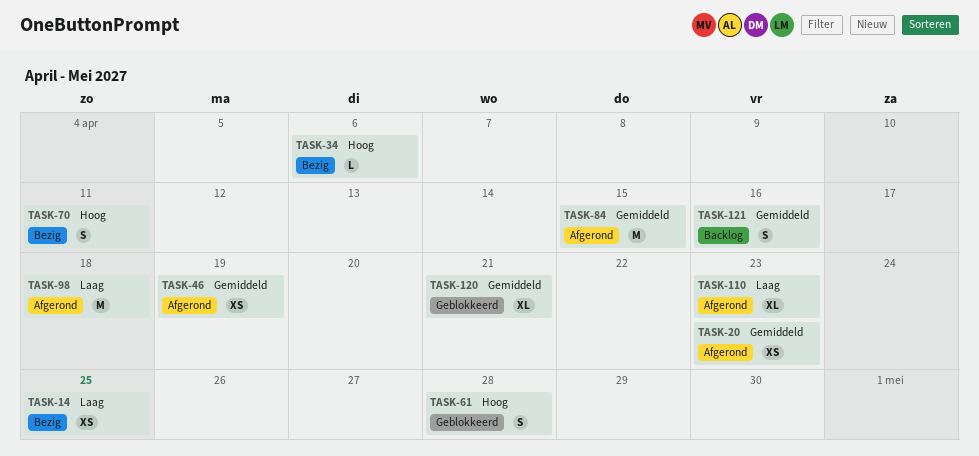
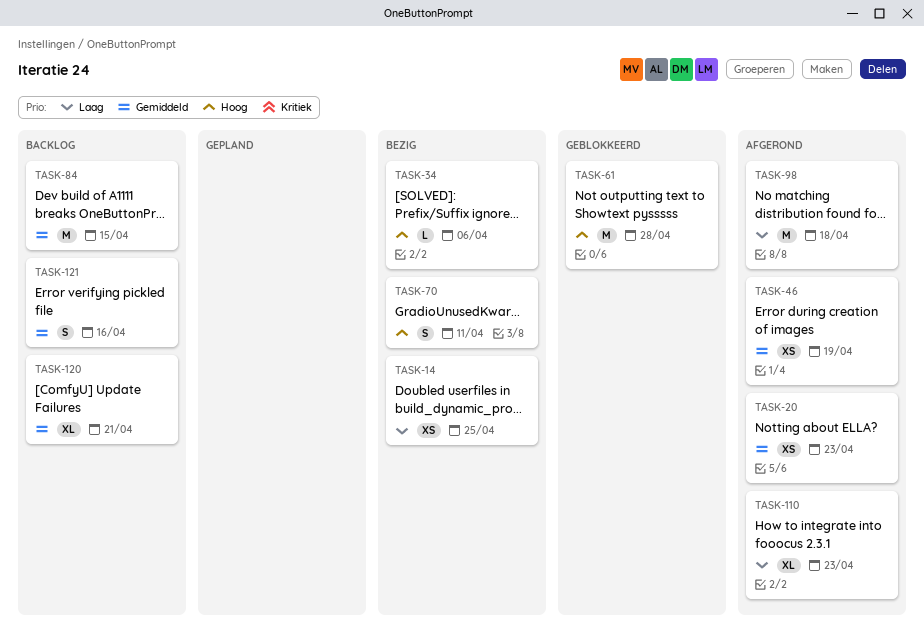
TASK-61, estimate: S -> M
TASK-84, status: Afgerond -> Backlog
TASK-120, status: Geblokkeerd -> Backlog

